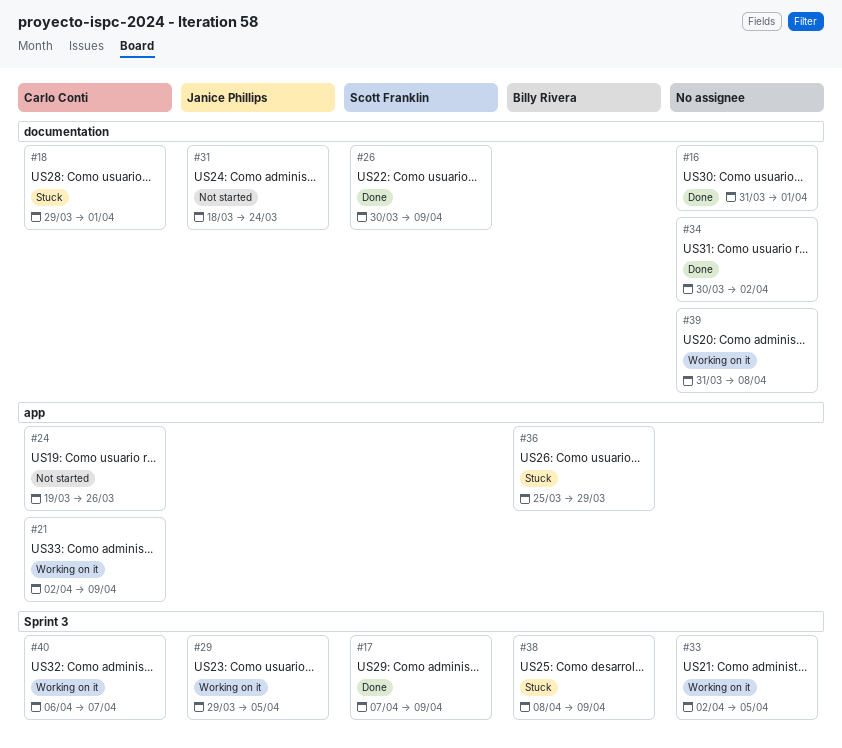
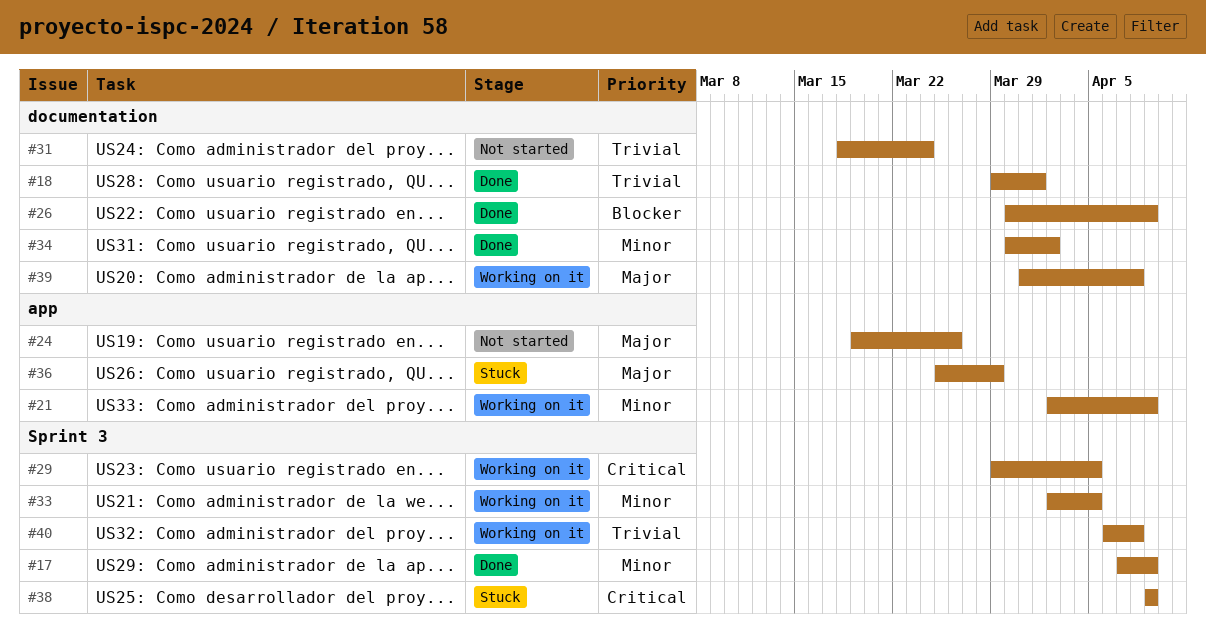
#16: present -> none
#18, status: Stuck -> Done
#38, start: Apr 8 -> Apr 9
#40, due: Apr 7 -> Apr 8

